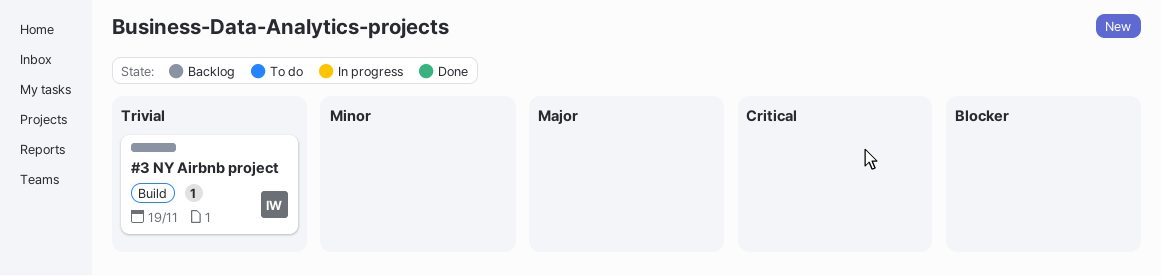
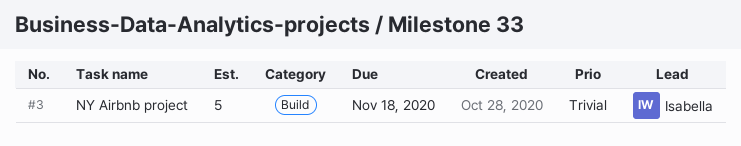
#3, estimate: 1 -> 5
#3, due: Nov 19 -> Nov 18

